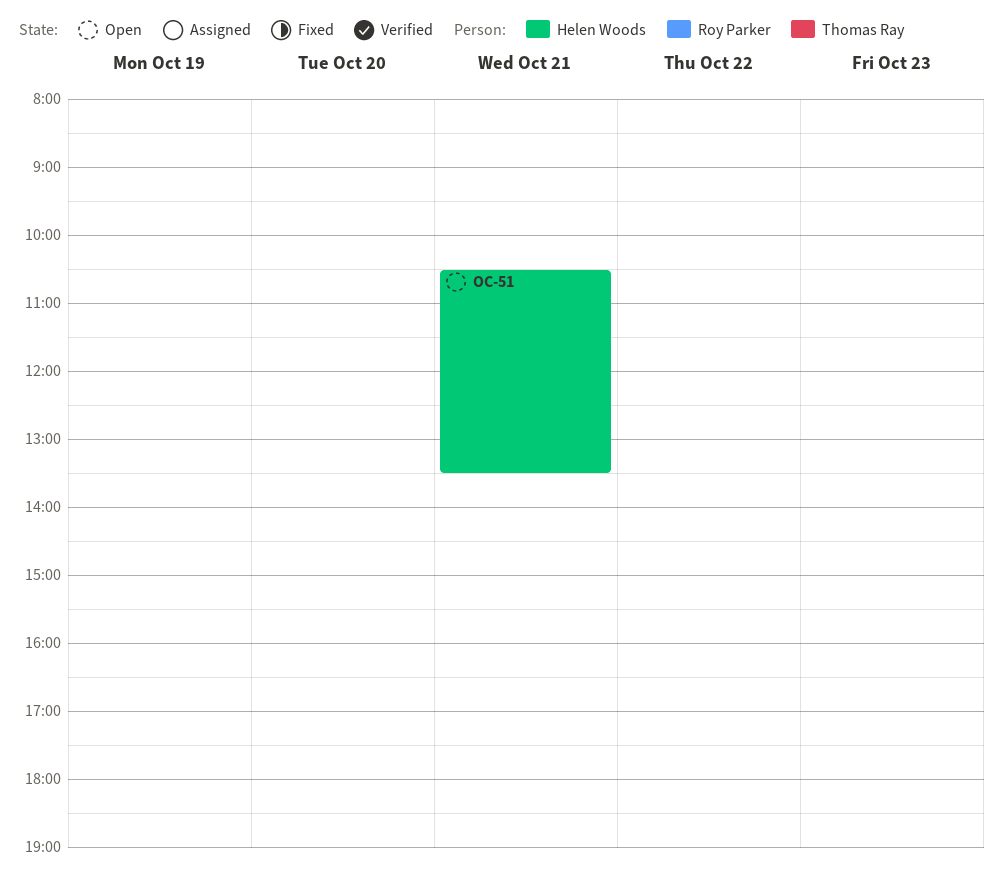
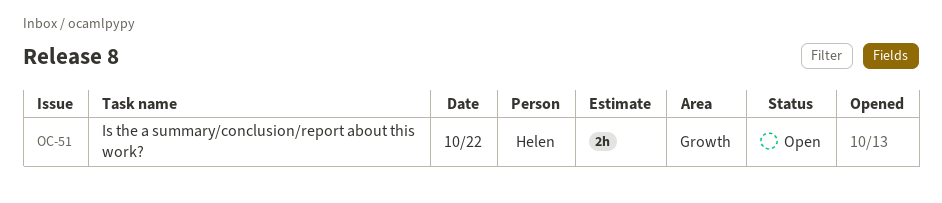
OC-51, day: Oct 21 -> Oct 22

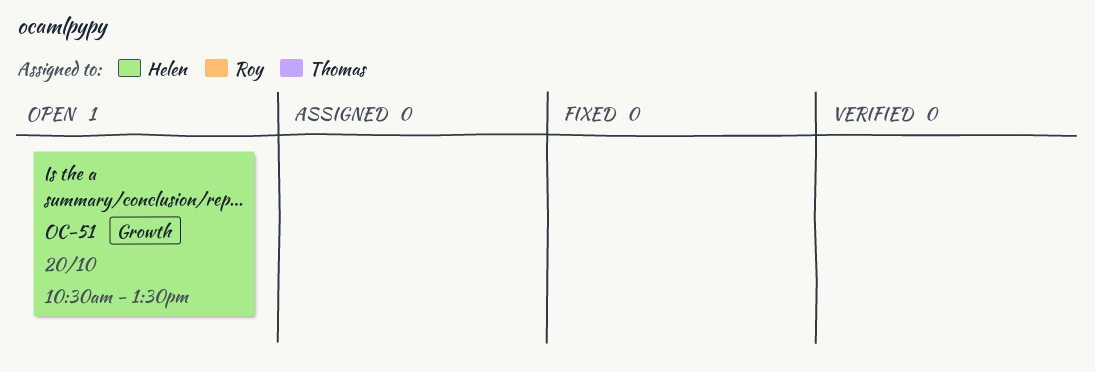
OC-51, day: Oct 22 -> Oct 20

